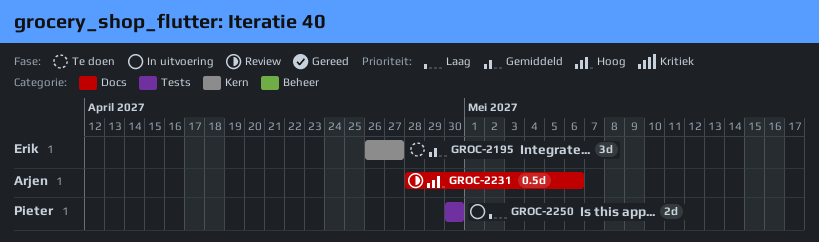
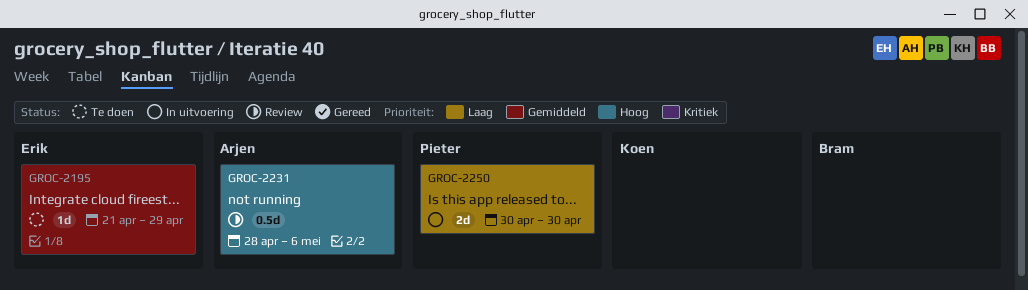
GROC-2195, estimate: 3d -> 1d
GROC-2195, start: Apr 26 -> Apr 21
GROC-2195, due: Apr 27 -> Apr 29

